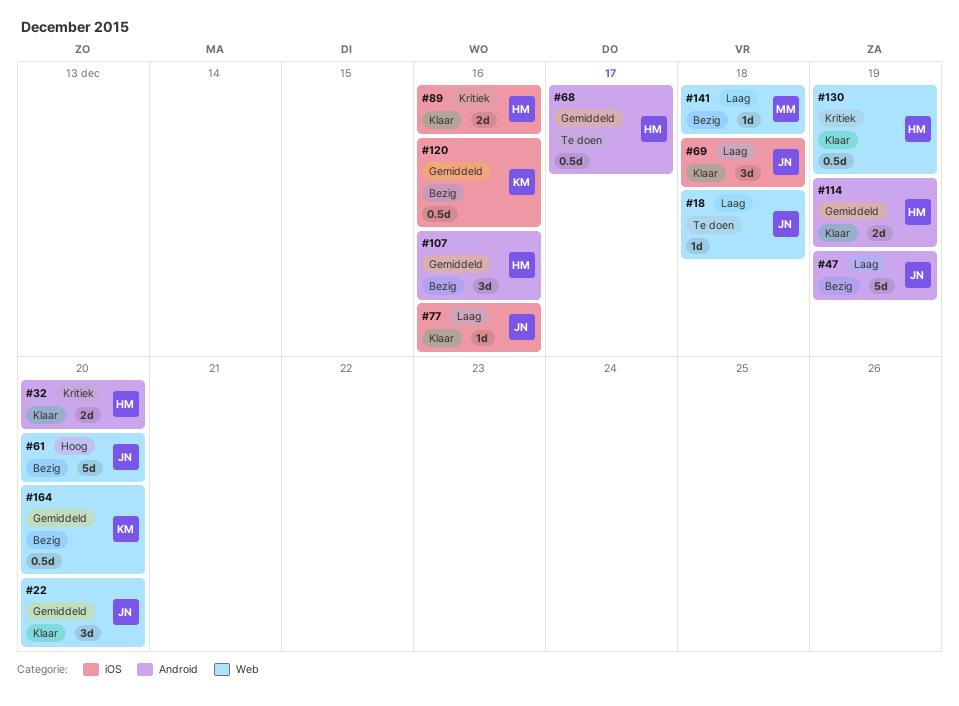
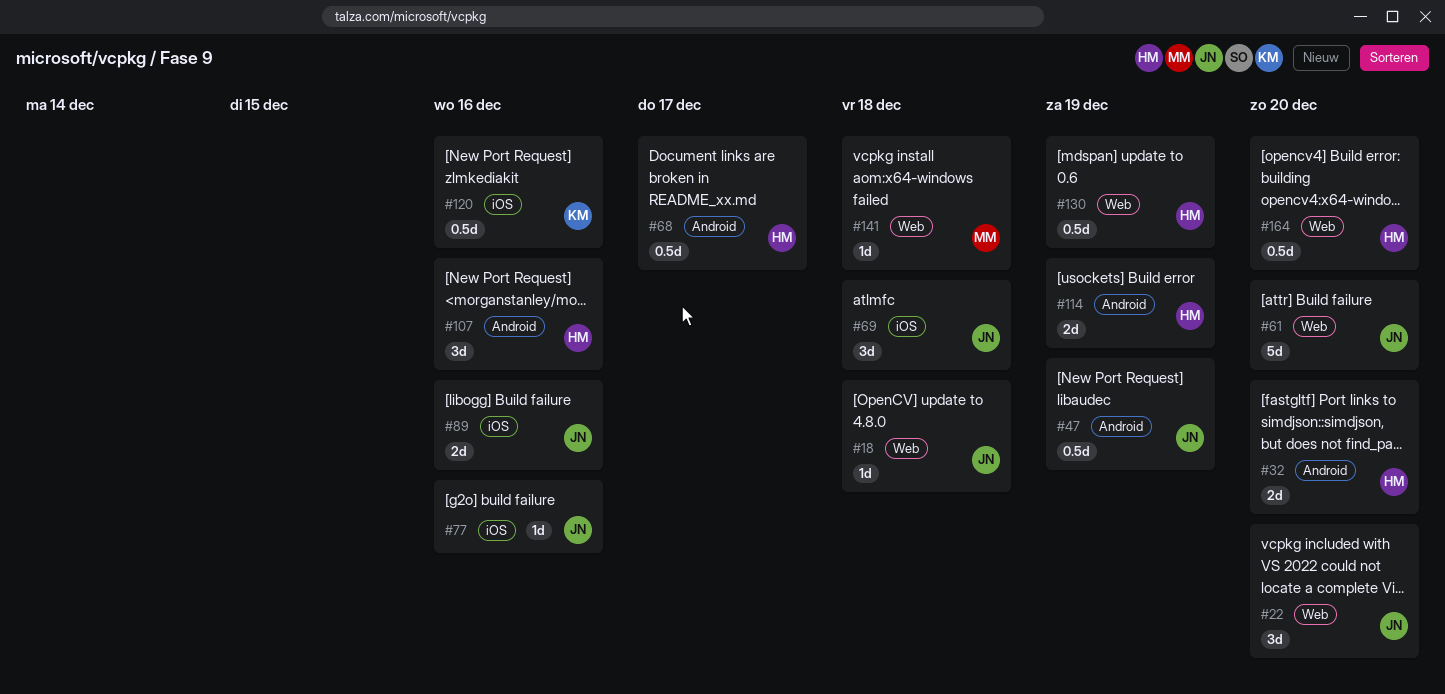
#47, estimate: 5d -> 0.5d
#89, owner: HM -> JN
#164, owner: KM -> HM

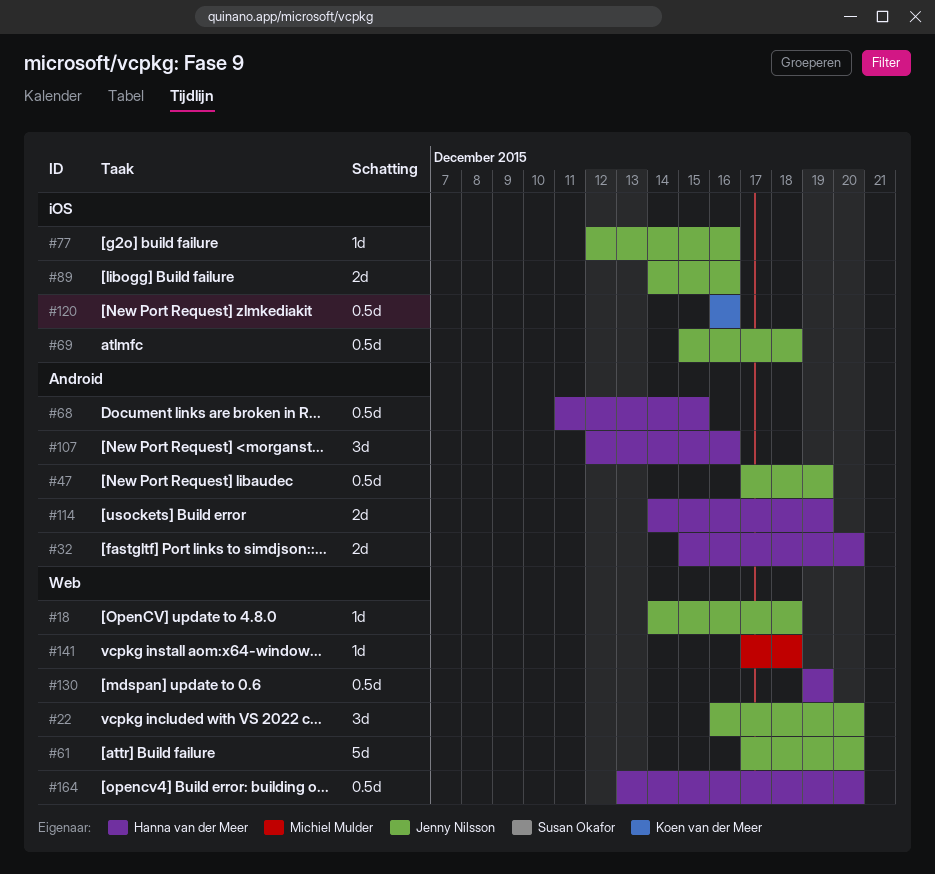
#68, due: Dec 17 -> Dec 15
#69, estimate: 3d -> 0.5d

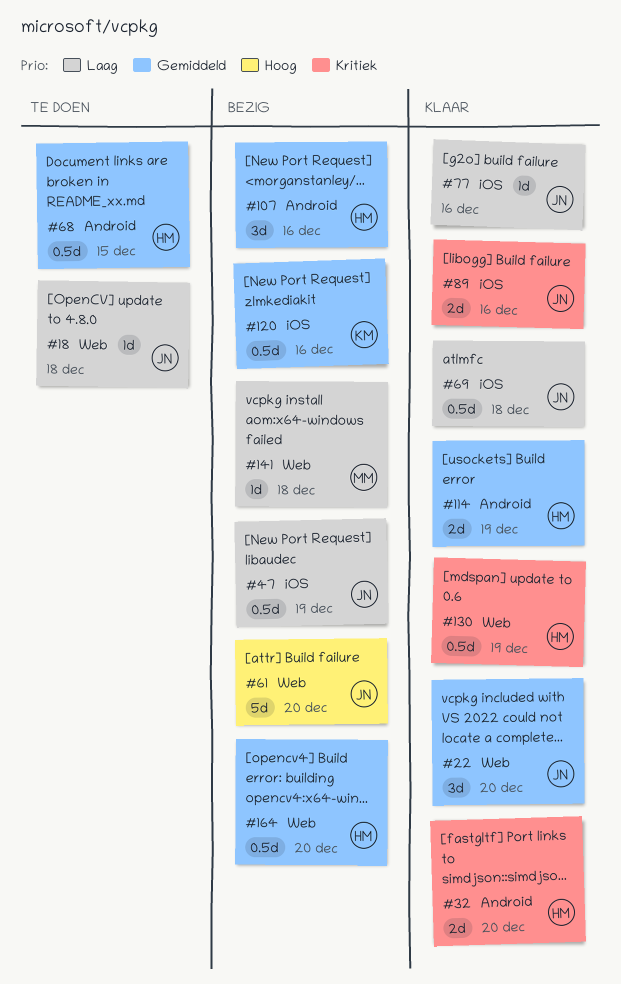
#47, label: Android -> iOS

